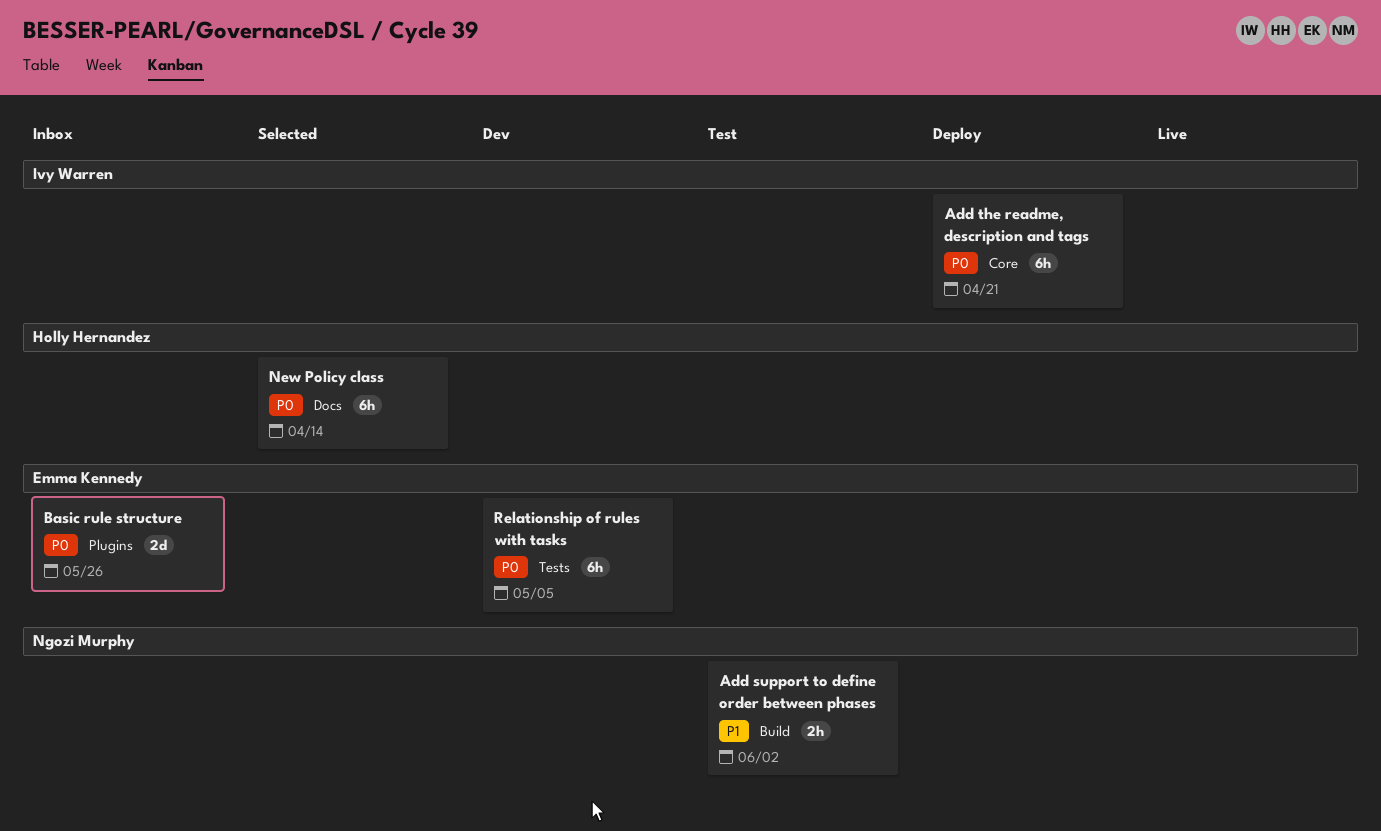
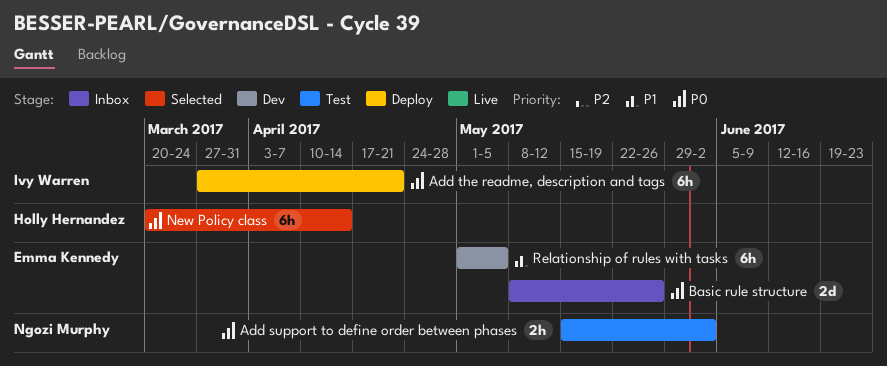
Add support to define order between phases, priority: P1 -> P0
Relationship of rules with tasks, priority: P0 -> P1

